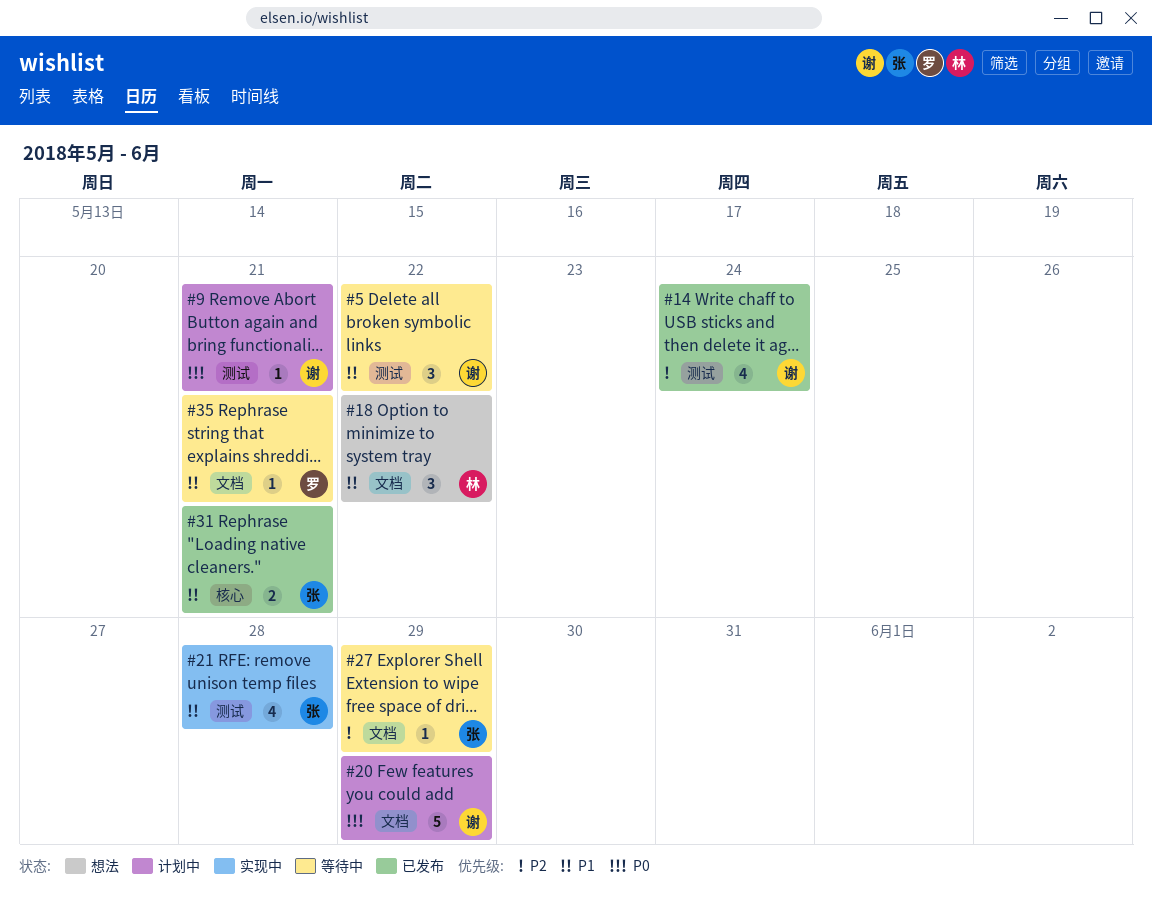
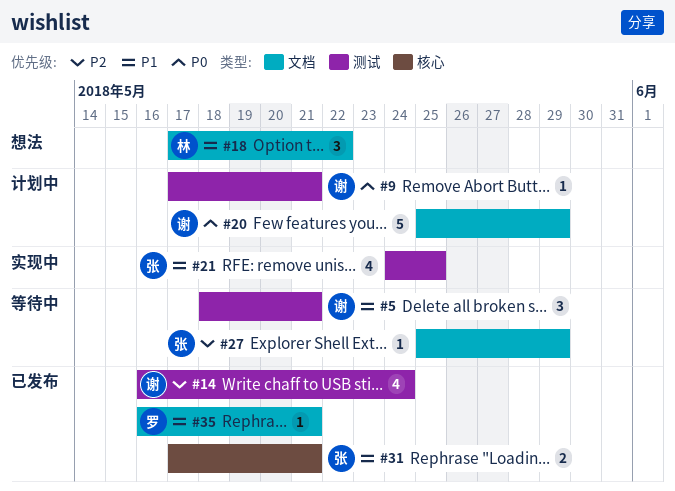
#5, due: May 22 -> May 21
#21, due: May 28 -> May 25
#35, status: 等待中 -> 已发布

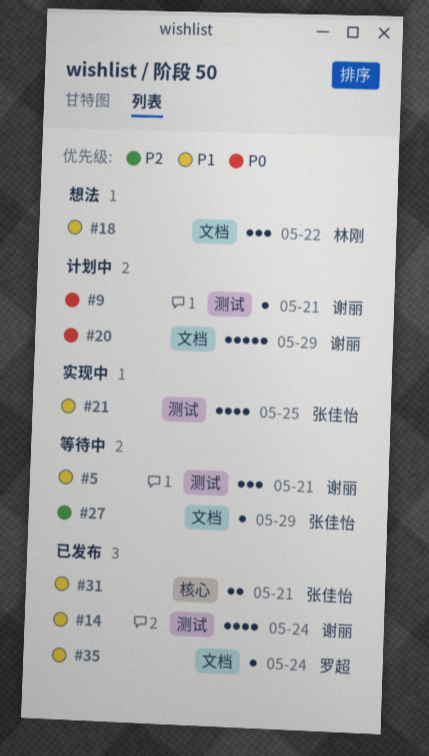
#14, priority: P2 -> P1
#35, due: May 21 -> May 24

